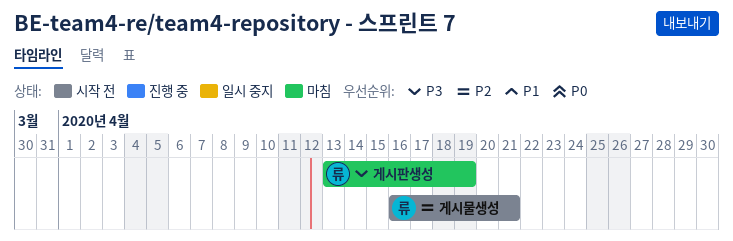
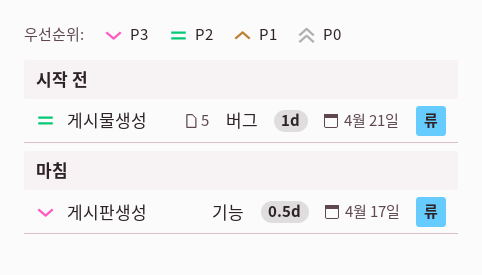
게시판생성, due: Apr 19 -> Apr 17

